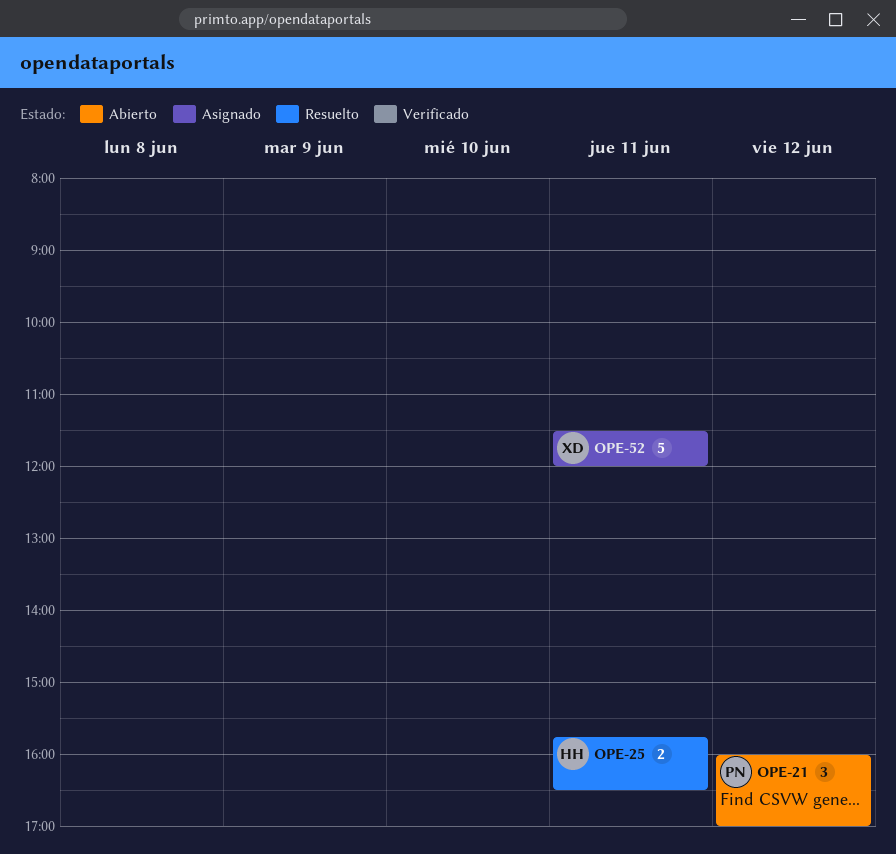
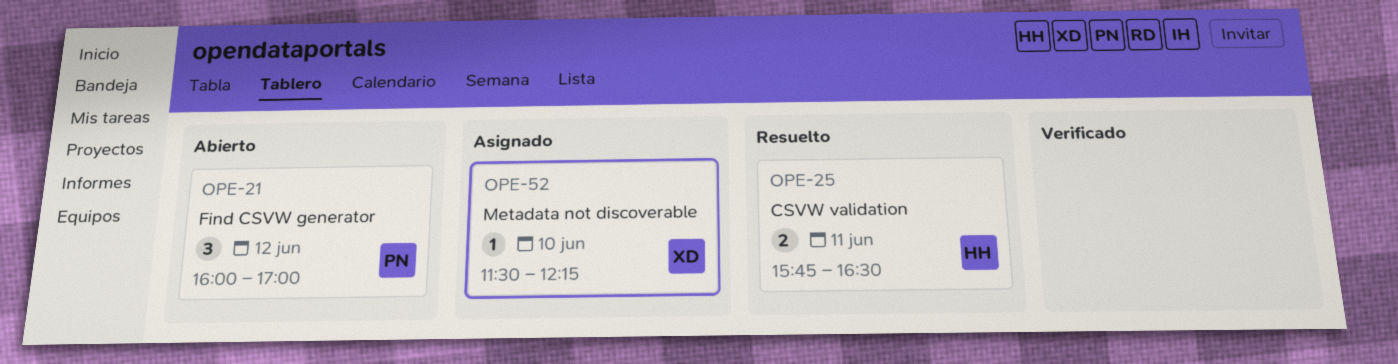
OPE-52, estimate: 5 -> 1
OPE-52, day: Jun 11 -> Jun 10
OPE-52, ends: 12:00 -> 12:15

